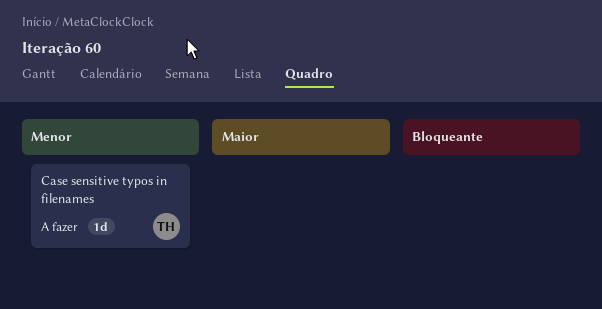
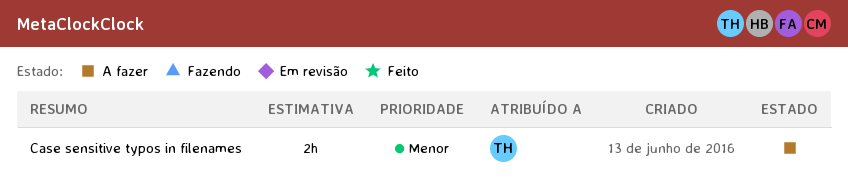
Case sensitive typos in filenames, estimate: 1d -> 2h

